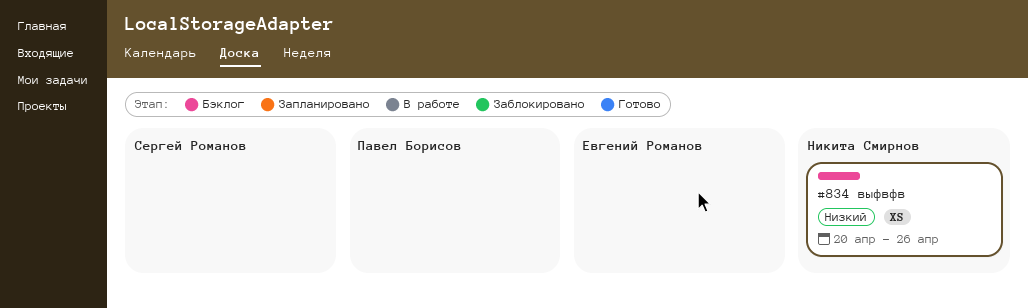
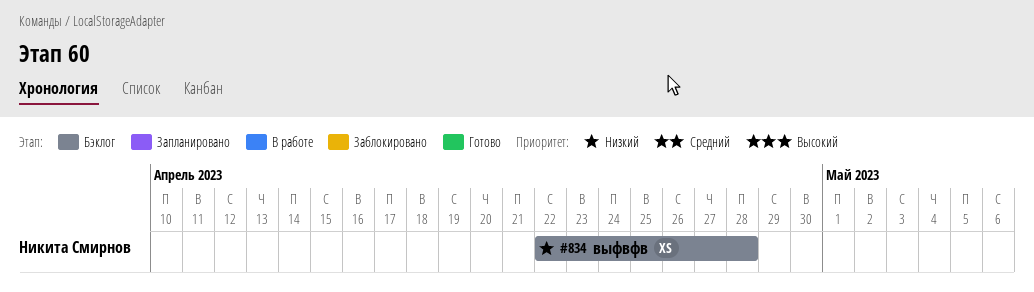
#834, start: Apr 20 -> Apr 22
#834, due: Apr 26 -> Apr 28

